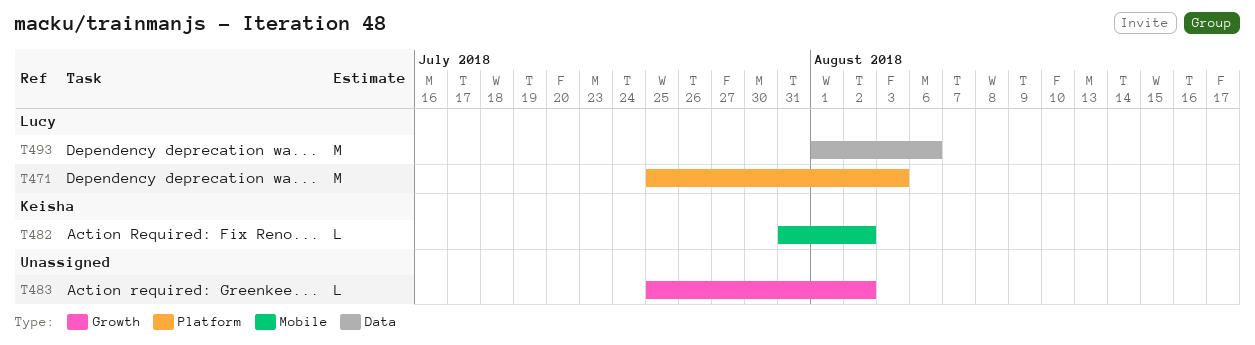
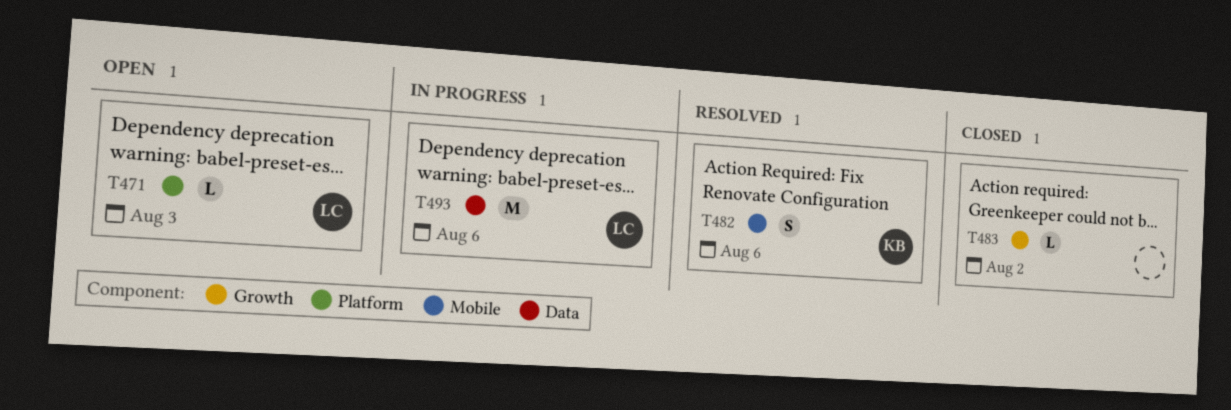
T471, estimate: M -> L
T482, estimate: L -> S
T482, due: Aug 2 -> Aug 6

